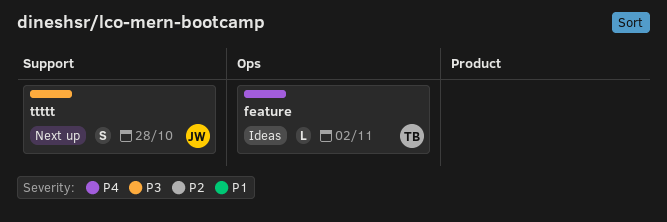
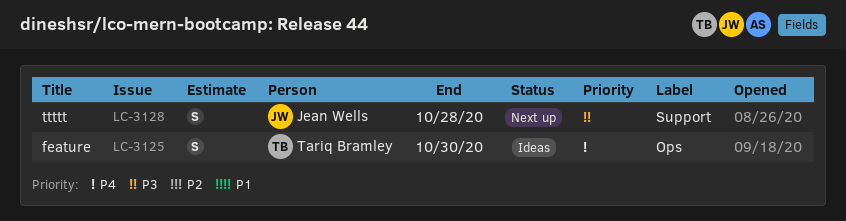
feature, estimate: L -> S
feature, due: Nov 2 -> Oct 30

